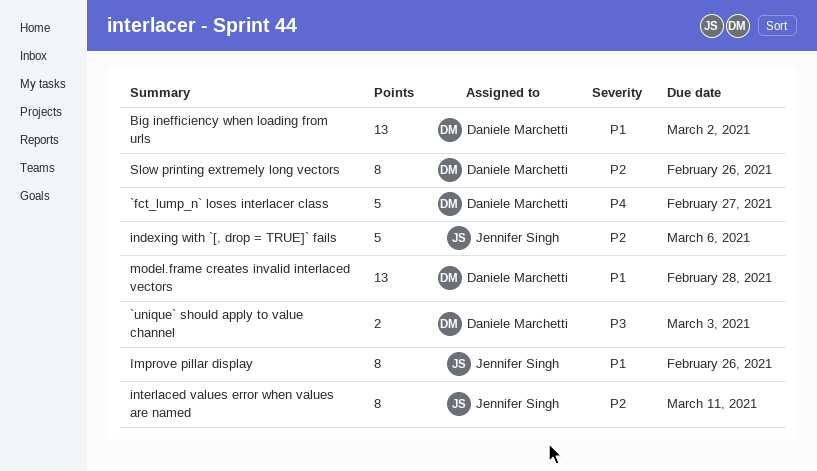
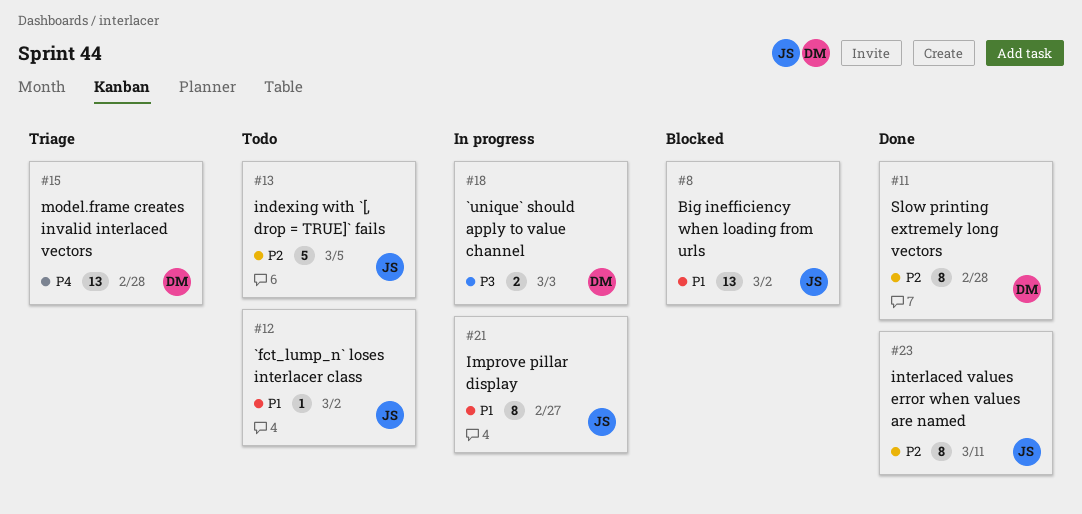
`fct_lump_n` loses interlacer class, owner: Daniele Marchetti -> Jennifer Singh
`fct_lump_n` loses interlacer class, priority: P4 -> P1
`fct_lump_n` loses interlacer class, estimate: 5 -> 1
`fct_lump_n` loses interlacer class, due: Feb 27 -> Mar 2
Big inefficiency when loading from urls, owner: Daniele Marchetti -> Jennifer Singh
Improve pillar display, due: Feb 26 -> Feb 27
indexing with `[, drop = TRUE]` fails, due: Mar 6 -> Mar 5
model.frame creates invalid interlaced vectors, priority: P1 -> P4
Slow printing extremely long vectors, due: Feb 26 -> Feb 28

